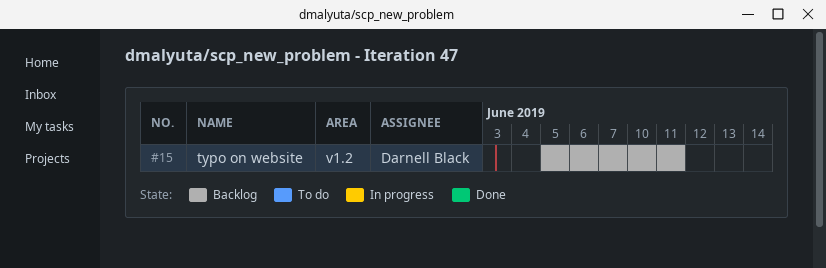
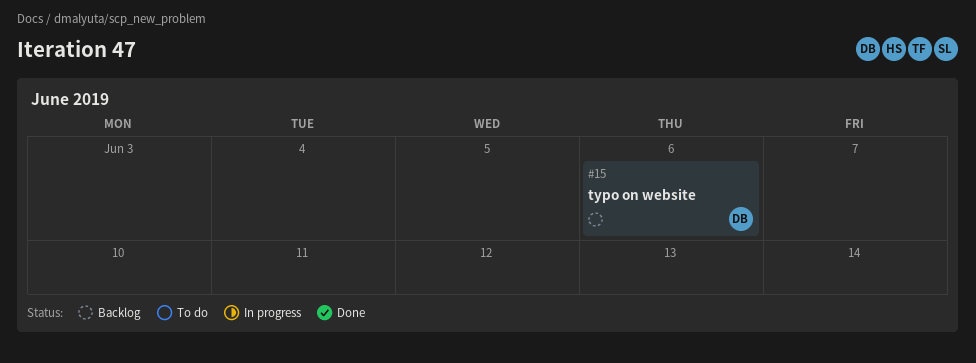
#15, due: Jun 11 -> Jun 6

